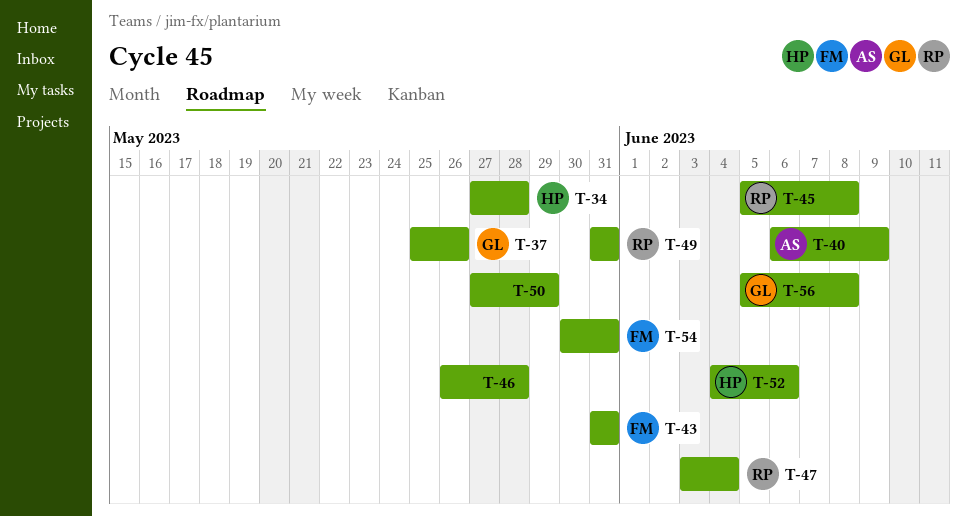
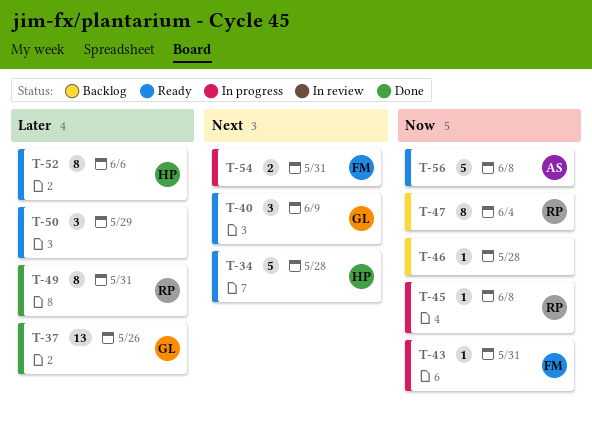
T-40, owner: AS -> GL
T-56, owner: GL -> AS

